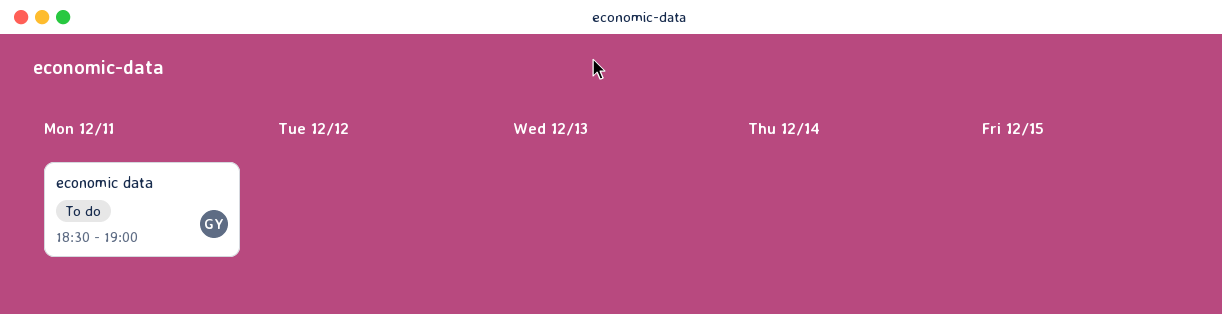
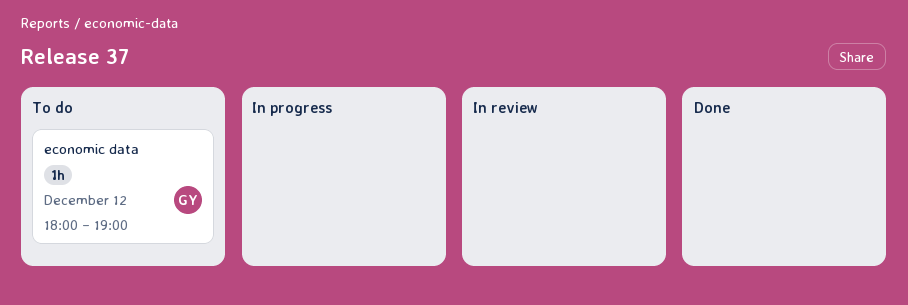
economic data, day: Dec 11 -> Dec 12
economic data, begins: 18:30 -> 18:00

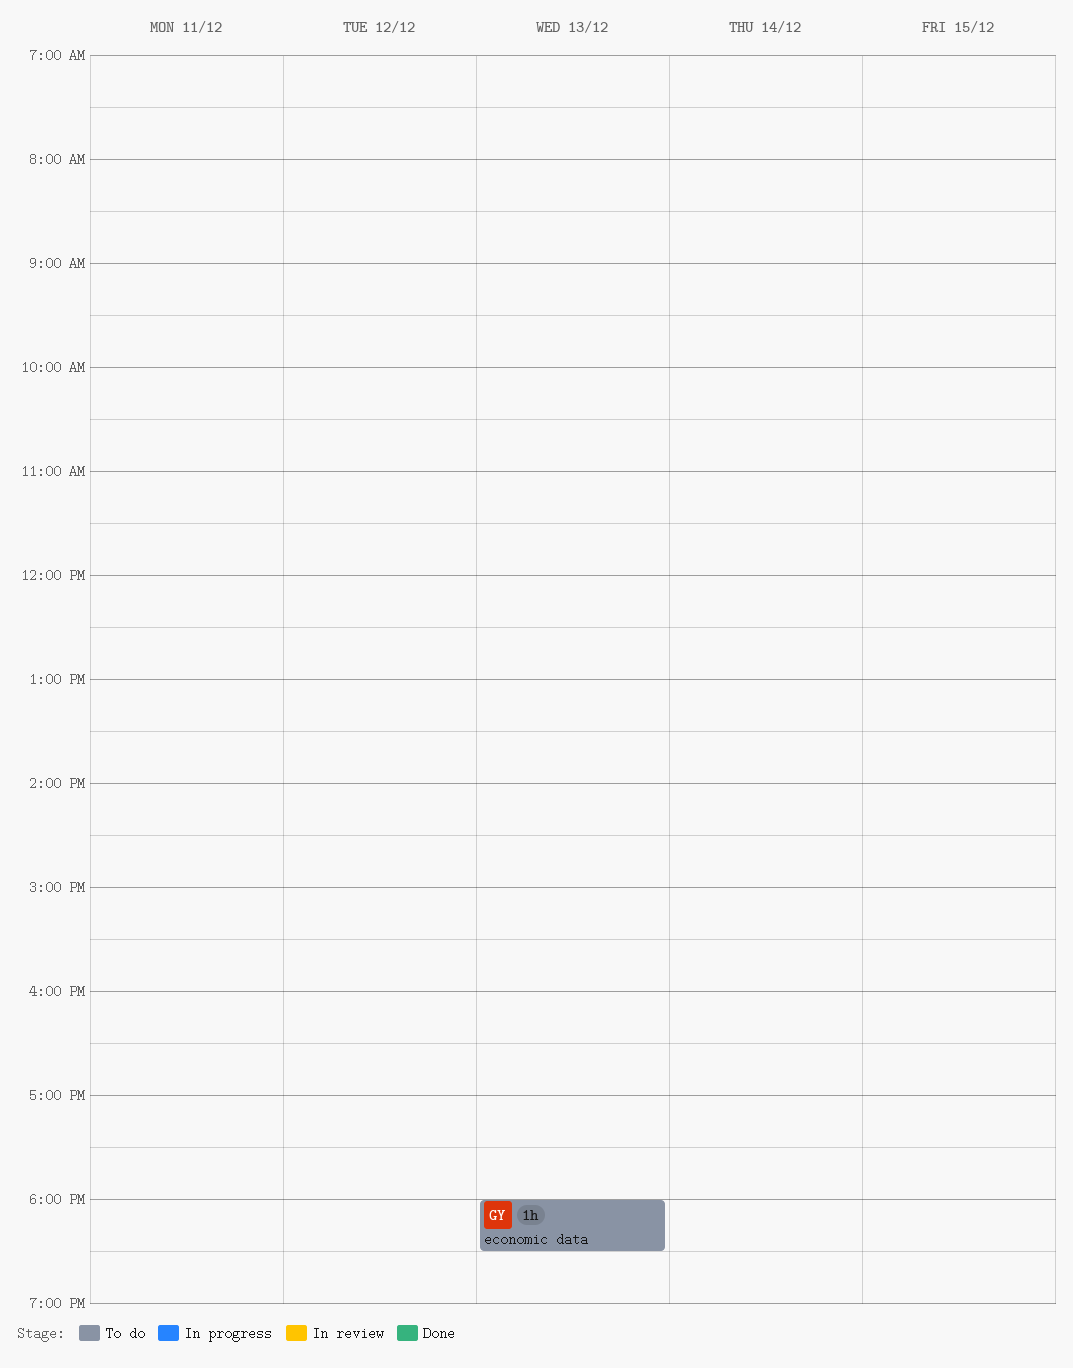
economic data, day: Dec 12 -> Dec 13
economic data, ends: 19:00 -> 18:30

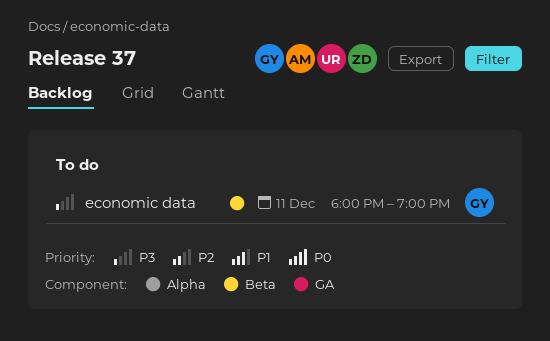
economic data, day: Dec 13 -> Dec 11
economic data, ends: 18:30 -> 19:00

